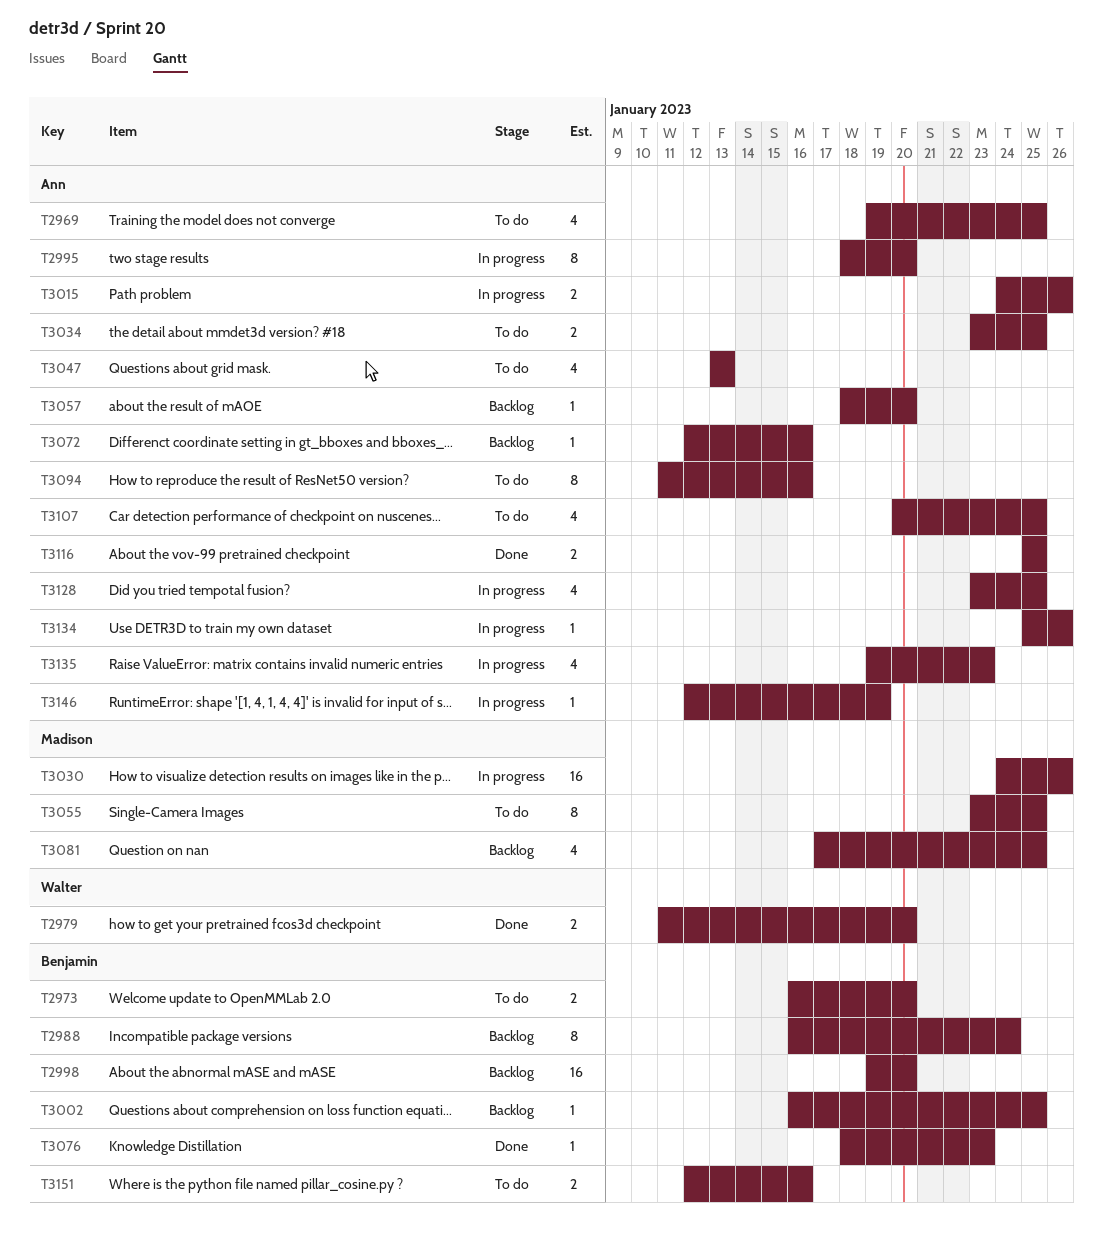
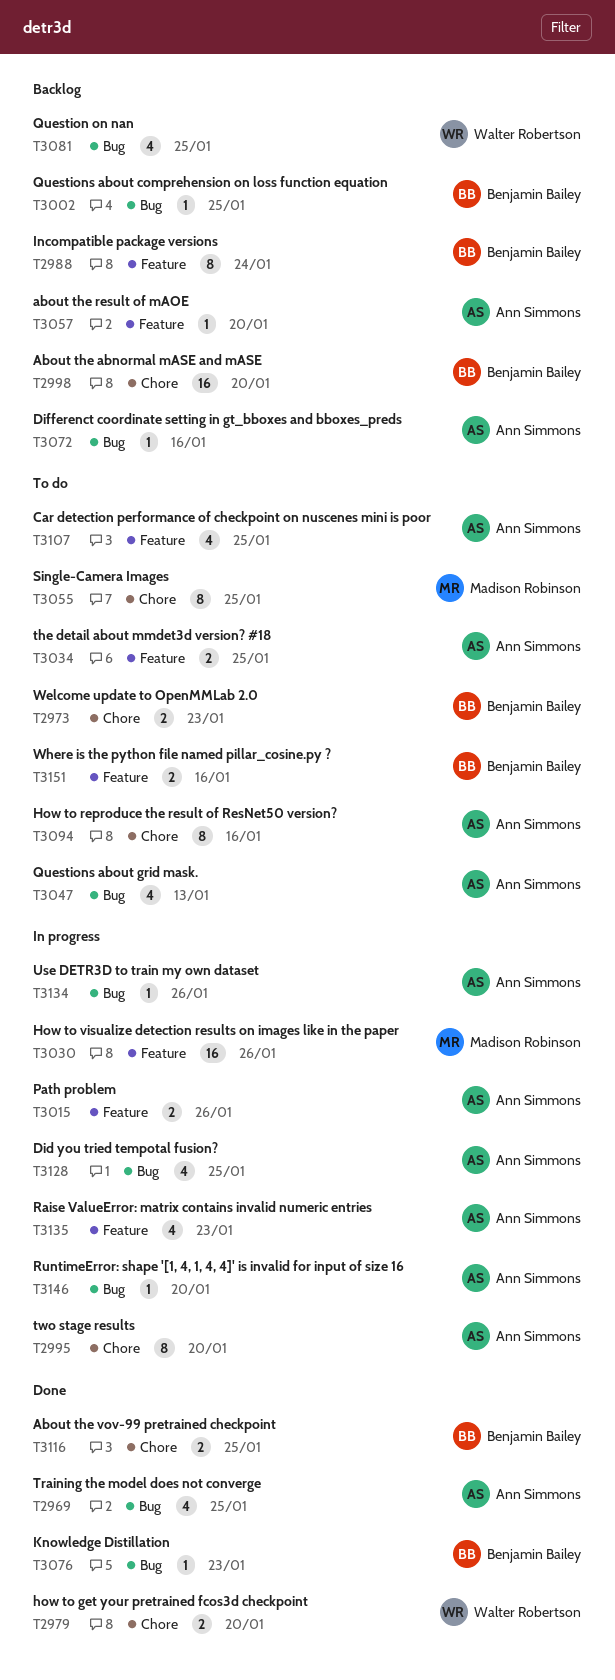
T2969, status: To do -> Done
T2973, due: Jan 20 -> Jan 23
T3081, owner: Madison Robinson -> Walter Robertson
T3116, owner: Ann Simmons -> Benjamin Bailey
T3146, due: Jan 19 -> Jan 20

